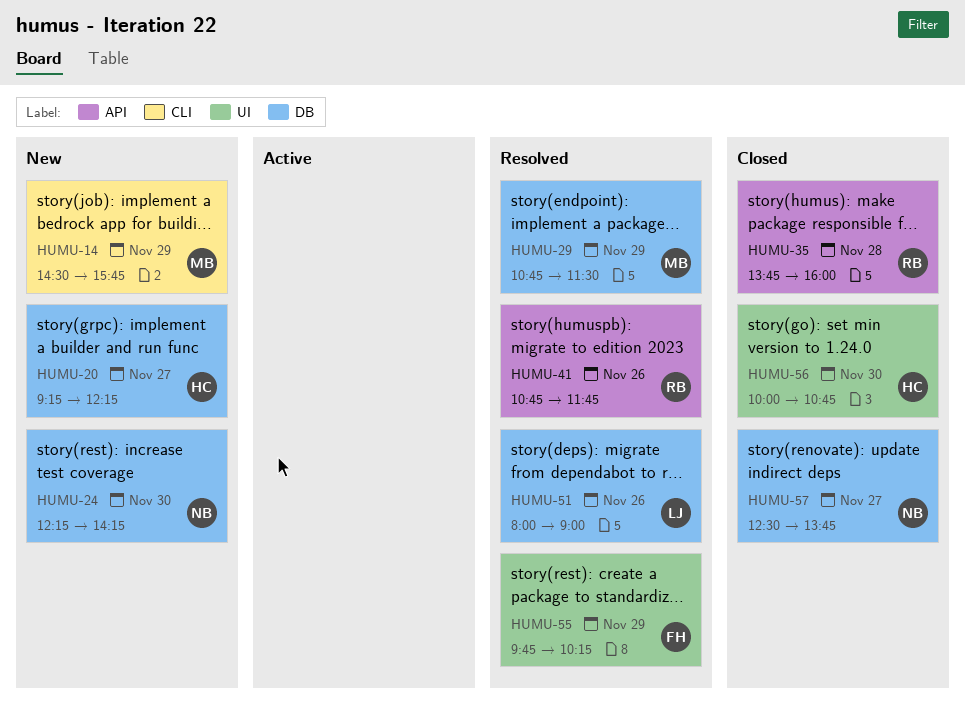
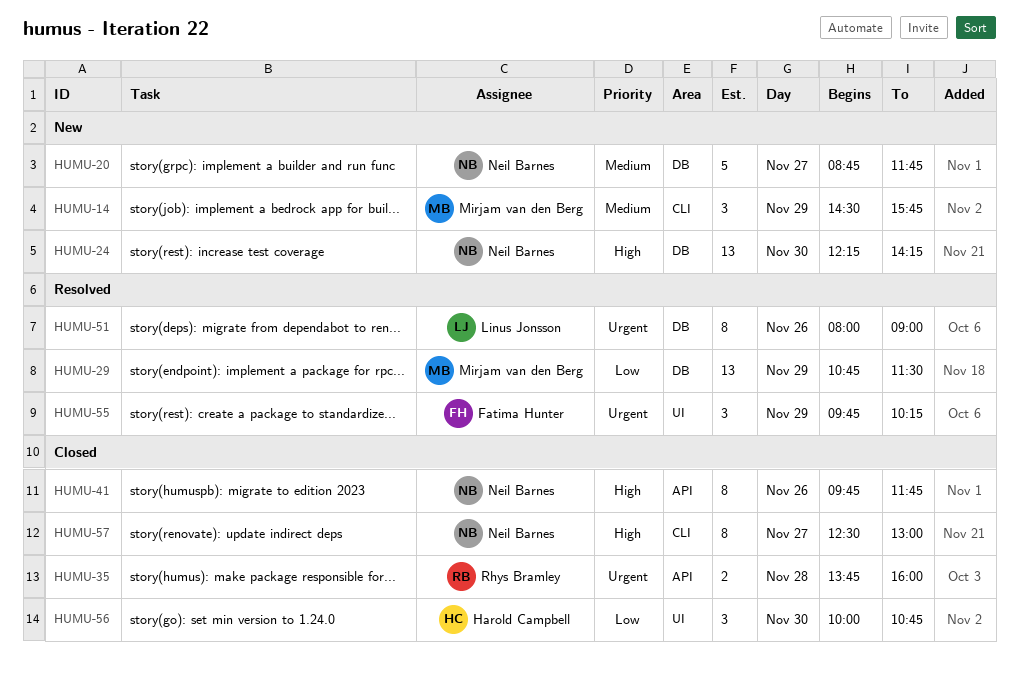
HUMU-20, owner: Harold Campbell -> Neil Barnes
HUMU-20, begins: 09:15 -> 08:45
HUMU-20, ends: 12:15 -> 11:45
HUMU-41, status: Resolved -> Closed
HUMU-41, owner: Rhys Bramley -> Neil Barnes
HUMU-41, begins: 10:45 -> 09:45
HUMU-57, label: DB -> CLI
HUMU-57, ends: 13:45 -> 13:00

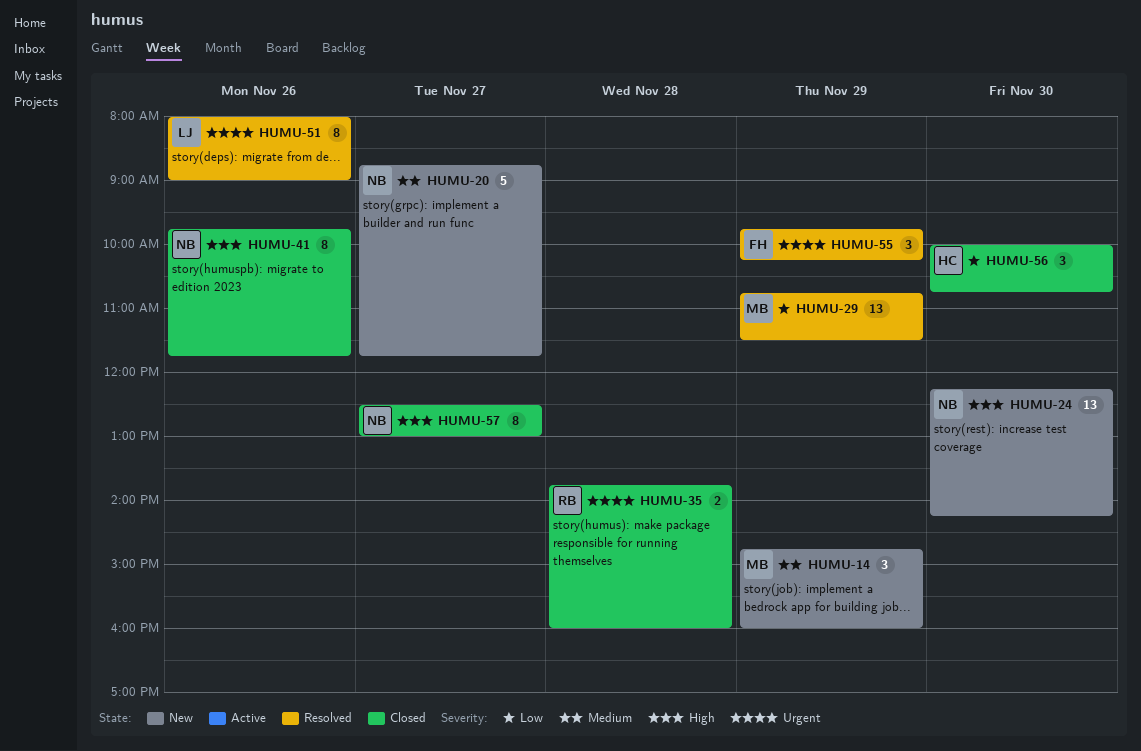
HUMU-14, begins: 14:30 -> 14:45
HUMU-14, ends: 15:45 -> 16:00

